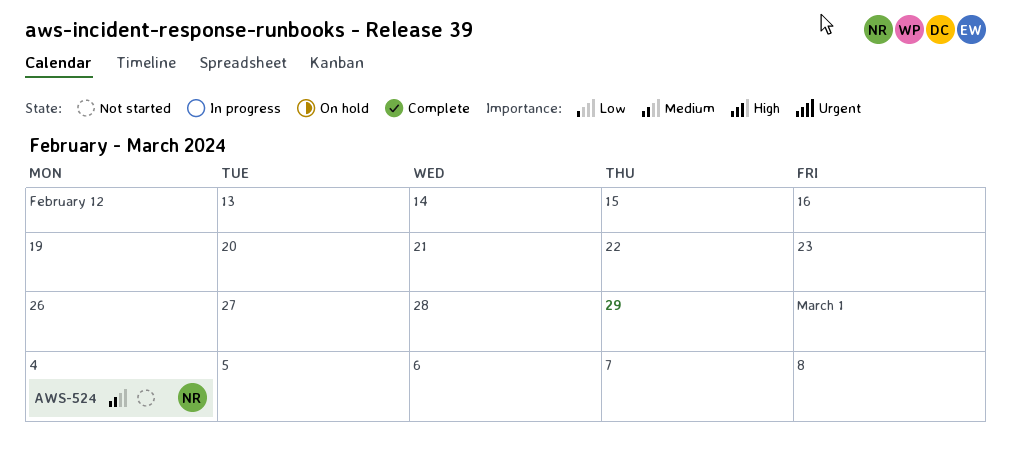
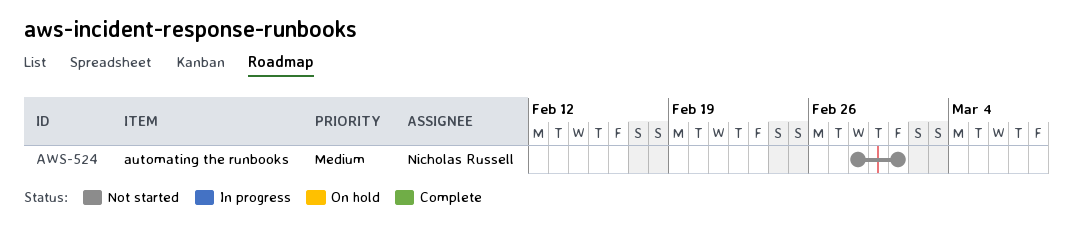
AWS-524, due: Mar 4 -> Mar 1

